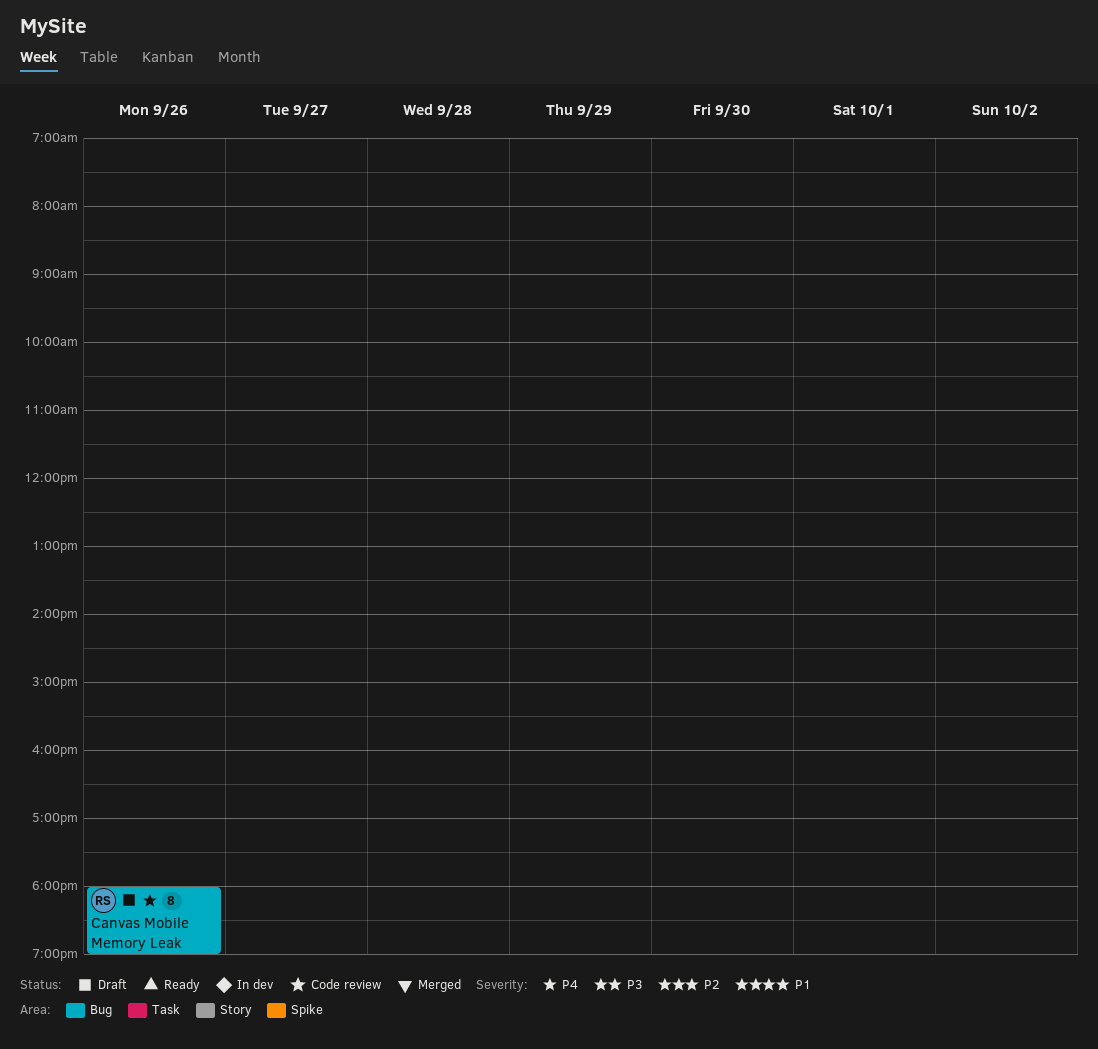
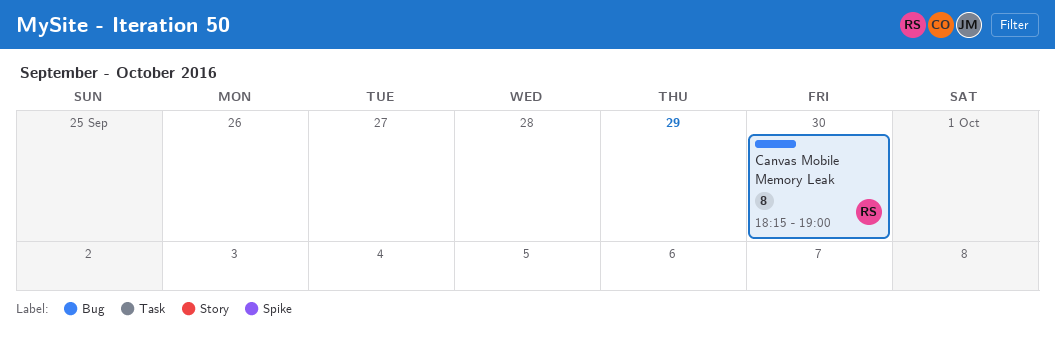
Canvas Mobile Memory Leak, day: Sep 26 -> Sep 30
Canvas Mobile Memory Leak, begins: 18:00 -> 18:15

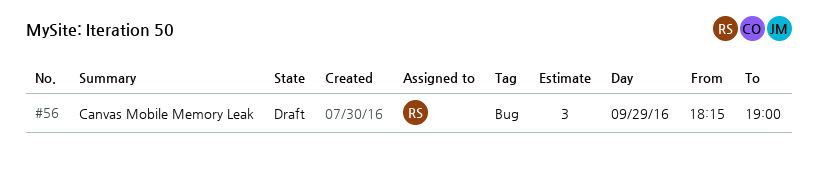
Canvas Mobile Memory Leak, estimate: 8 -> 3
Canvas Mobile Memory Leak, day: Sep 30 -> Sep 29

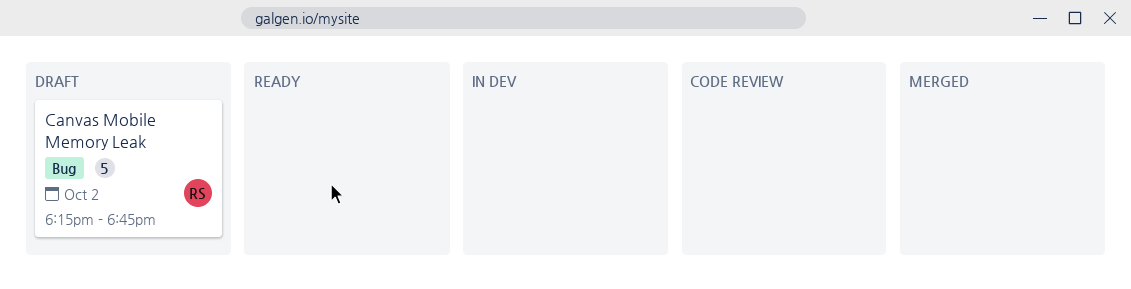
Canvas Mobile Memory Leak, estimate: 3 -> 5
Canvas Mobile Memory Leak, day: Sep 29 -> Oct 2
Canvas Mobile Memory Leak, ends: 19:00 -> 18:45

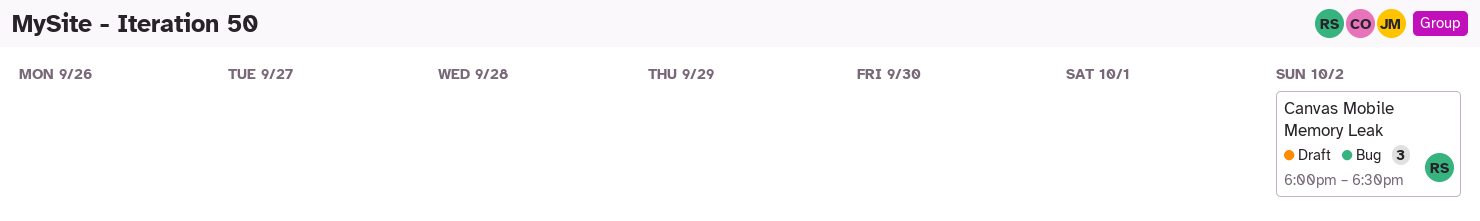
Canvas Mobile Memory Leak, estimate: 5 -> 3
Canvas Mobile Memory Leak, begins: 18:15 -> 18:00
Canvas Mobile Memory Leak, ends: 18:45 -> 18:30

